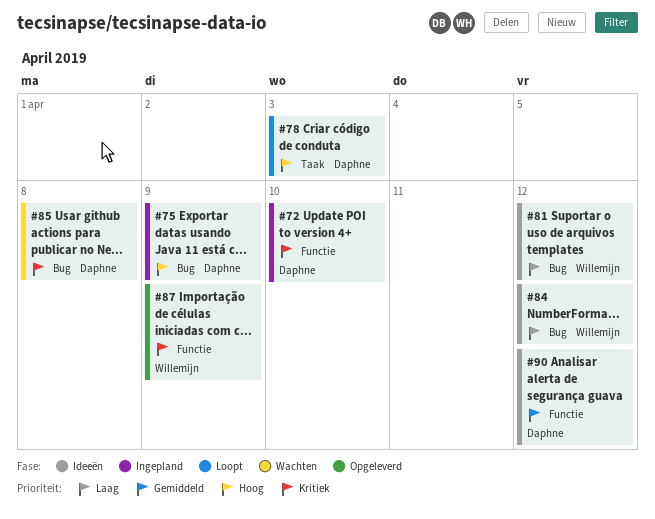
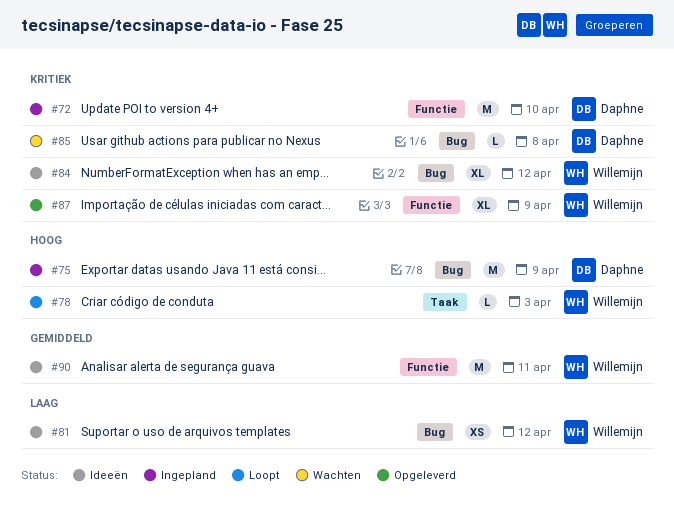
#78, owner: Daphne -> Willemijn
#84, priority: Laag -> Kritiek
#90, owner: Daphne -> Willemijn
#90, due: Apr 12 -> Apr 11

